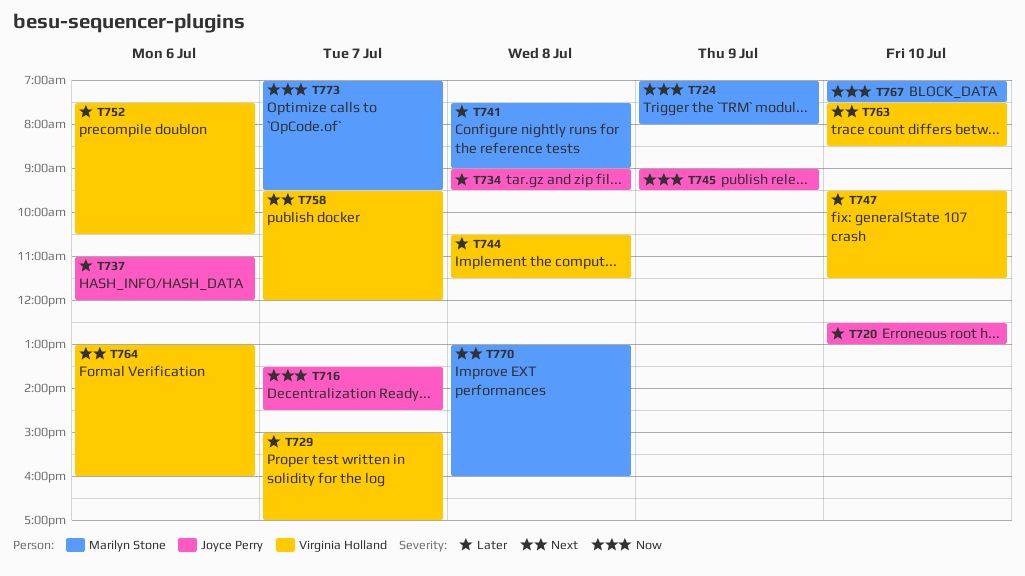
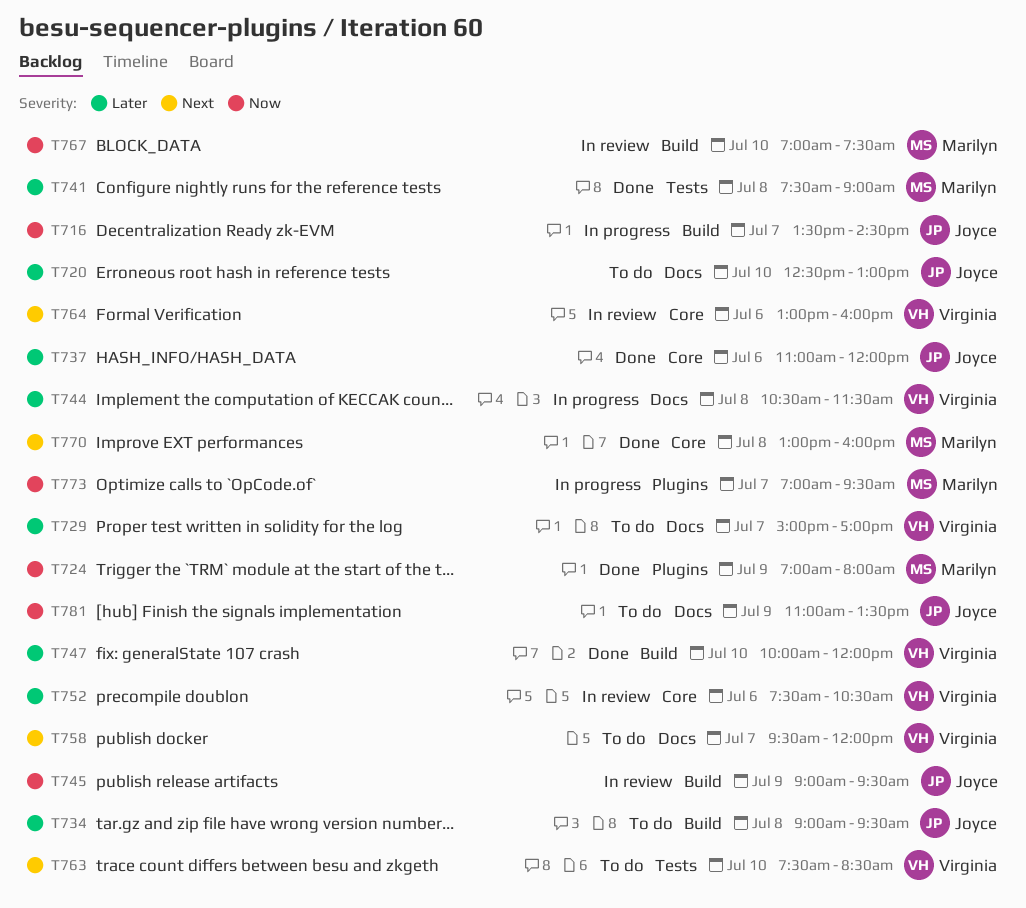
T747, begins: 09:30 -> 10:00
T747, ends: 11:30 -> 12:00
T781: none -> present

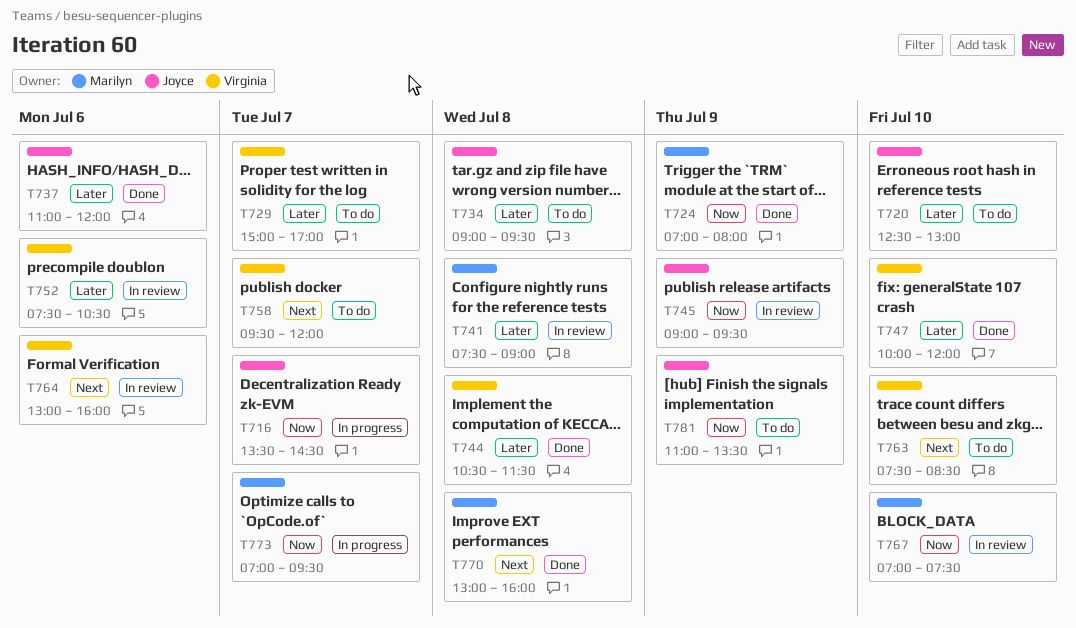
T741, status: Done -> In review
T744, status: In progress -> Done

